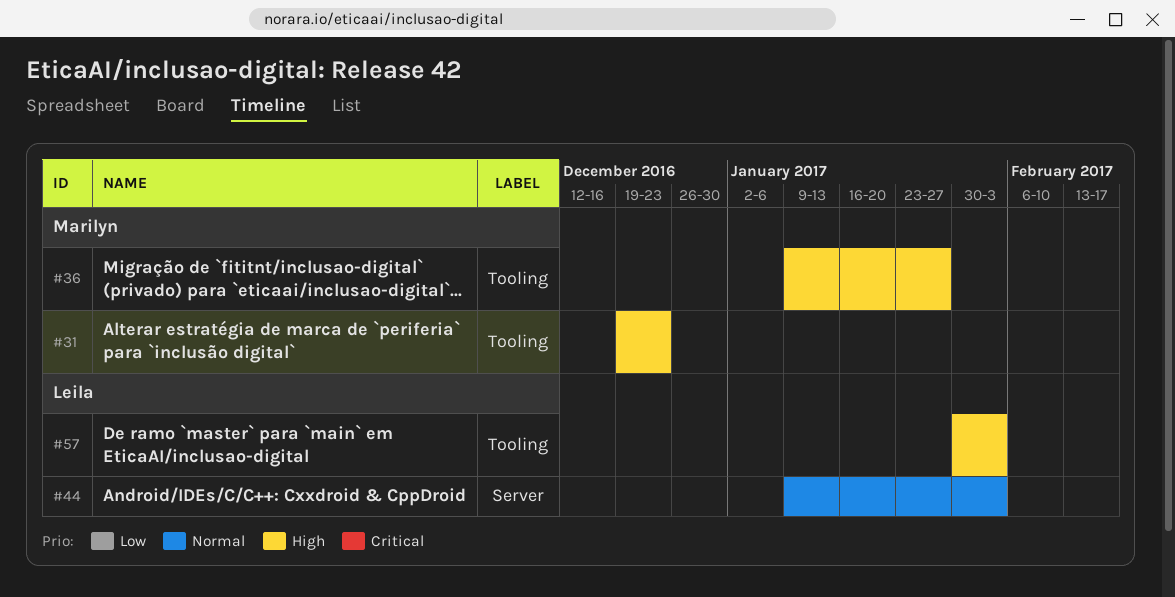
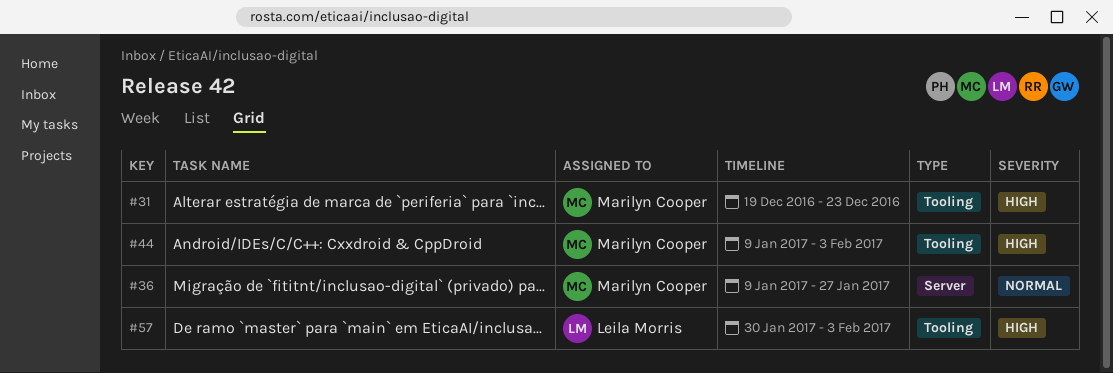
#36, priority: High -> Normal
#36, label: Tooling -> Server
#44, owner: Leila Morris -> Marilyn Cooper
#44, priority: Normal -> High
#44, label: Server -> Tooling

